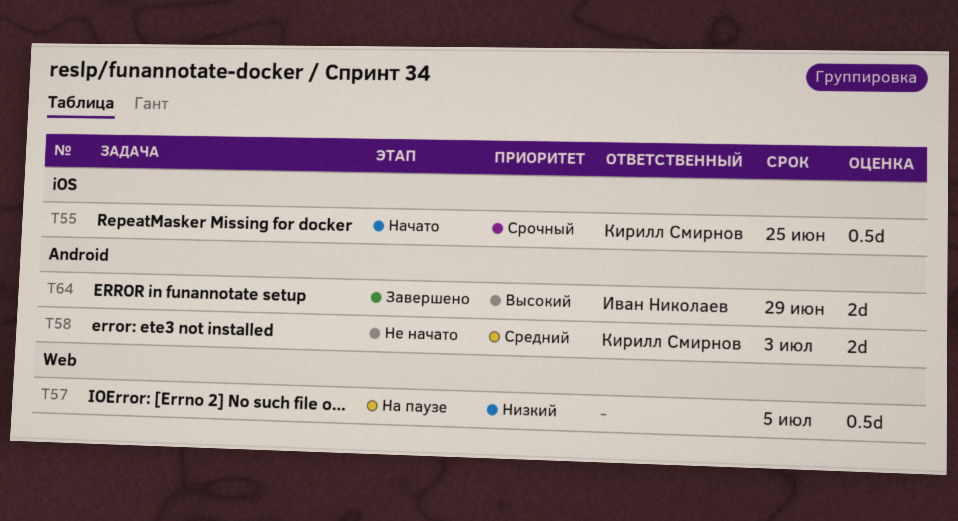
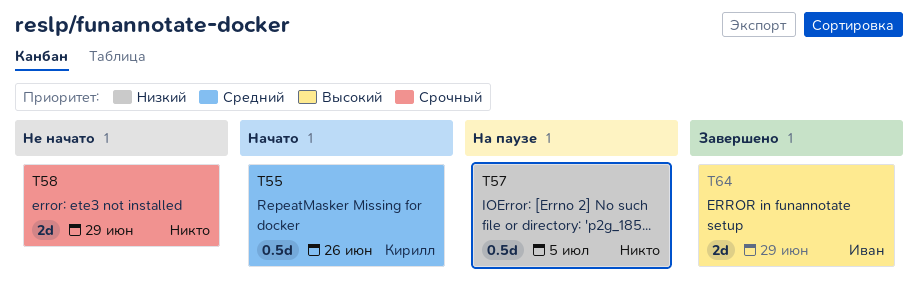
T55, priority: Срочный -> Средний
T55, due: Jun 25 -> Jun 26
T58, owner: Кирилл Смирнов -> none
T58, priority: Средний -> Срочный
T58, due: Jul 3 -> Jun 29

